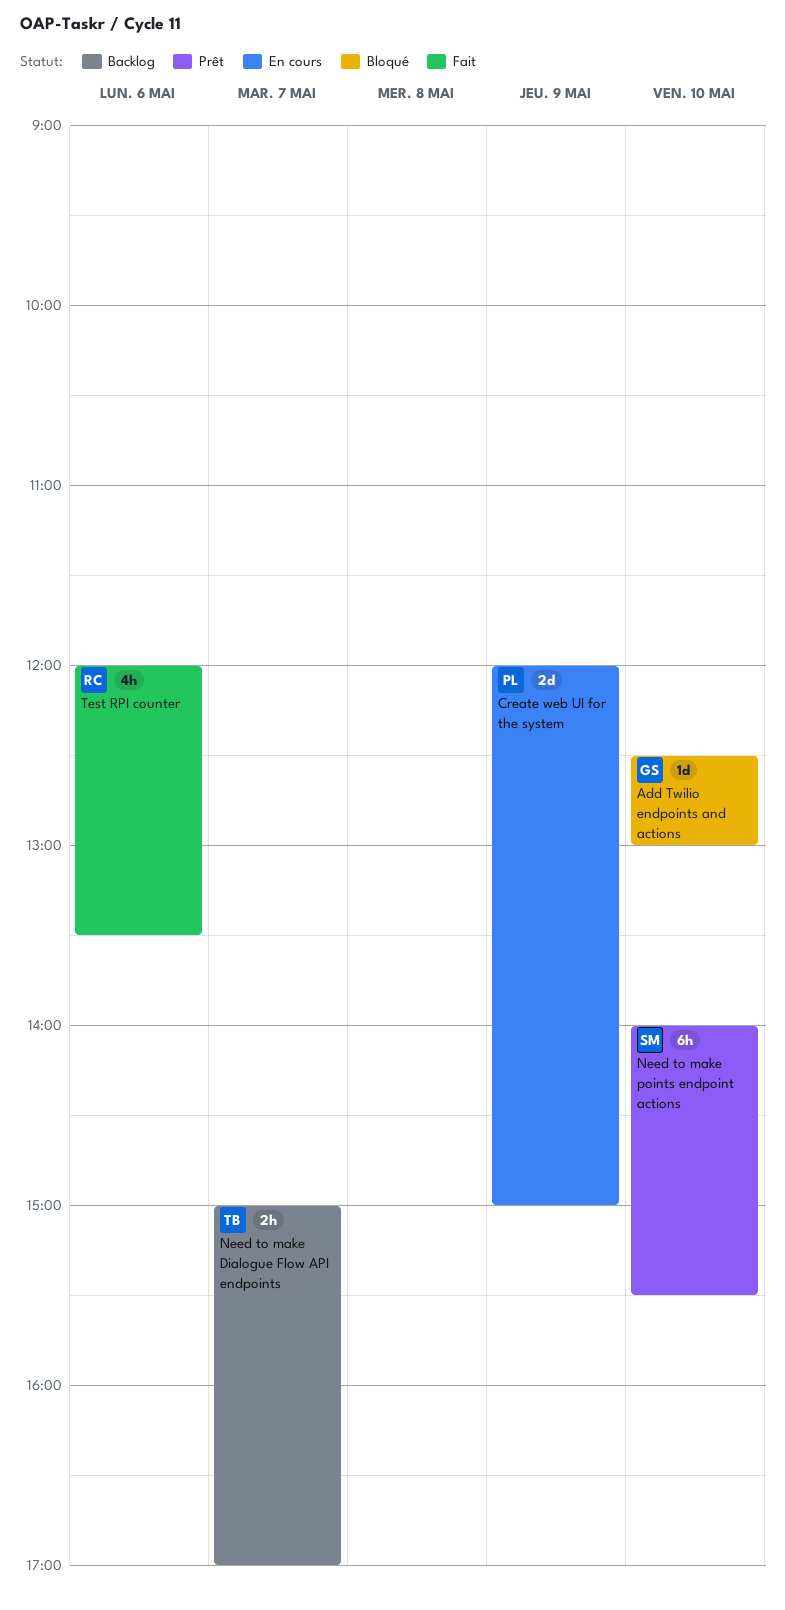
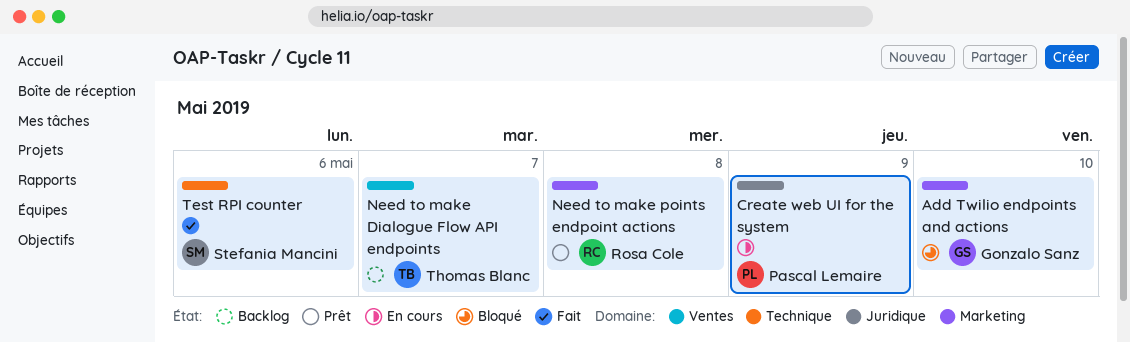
Need to make points endpoint actions, owner: Stefania Mancini -> Rosa Cole
Need to make points endpoint actions, day: May 10 -> May 8
Test RPI counter, owner: Rosa Cole -> Stefania Mancini

